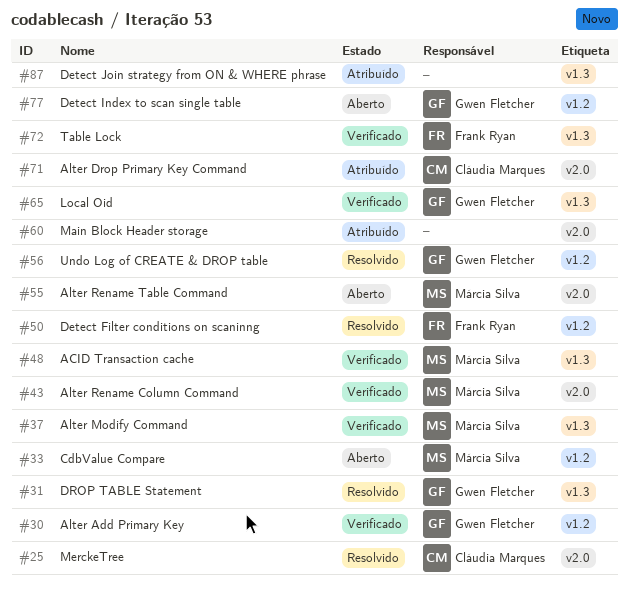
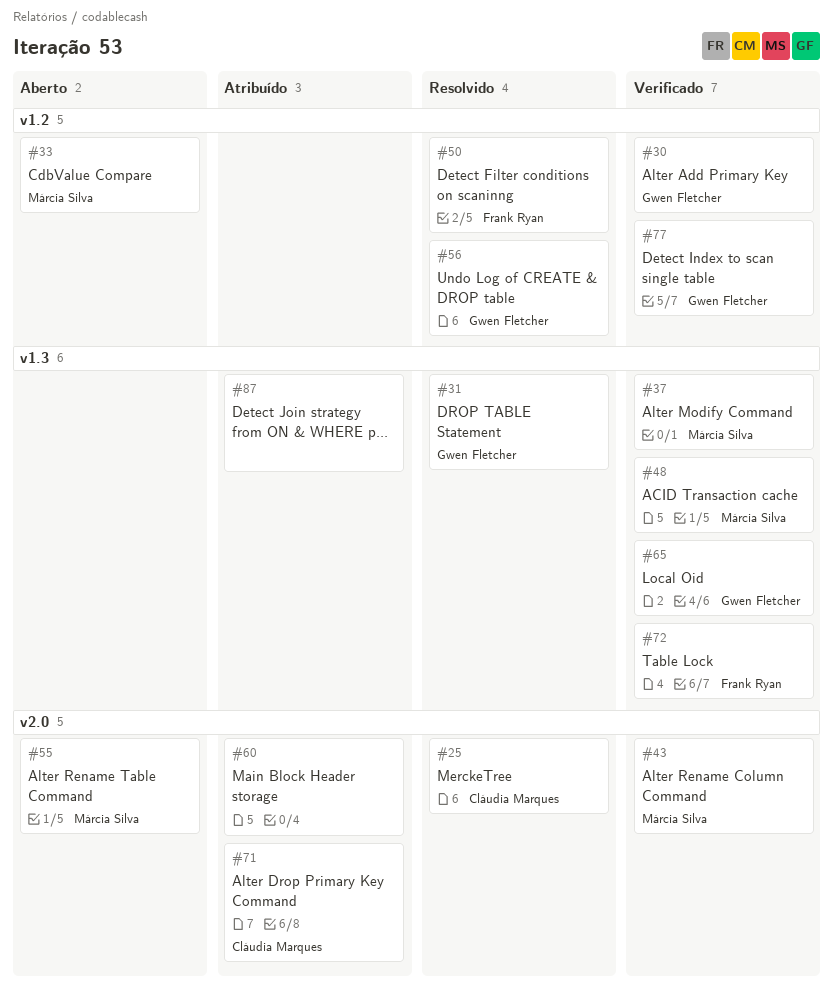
#77, status: Aberto -> Verificado

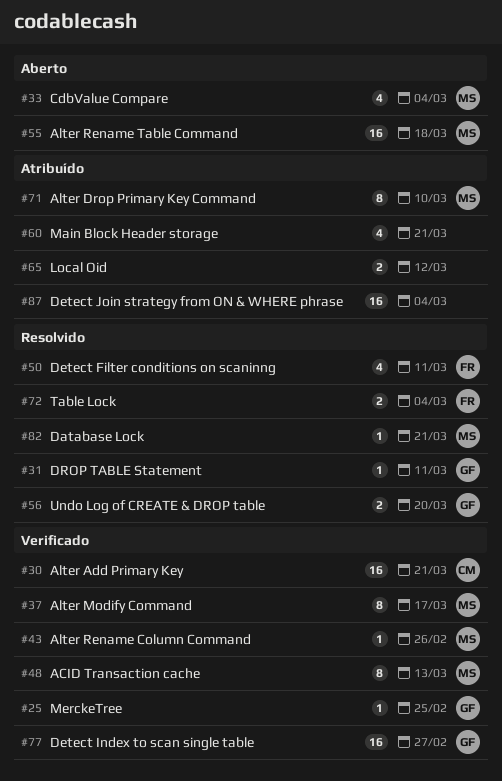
#25, status: Resolvido -> Verificado
#25, owner: Cláudia Marques -> Gwen Fletcher
#30, owner: Gwen Fletcher -> Cláudia Marques
#65, status: Verificado -> Atribuído
#65, owner: Gwen Fletcher -> none
#71, owner: Cláudia Marques -> Márcia Silva
#72, status: Verificado -> Resolvido
#82: none -> present

